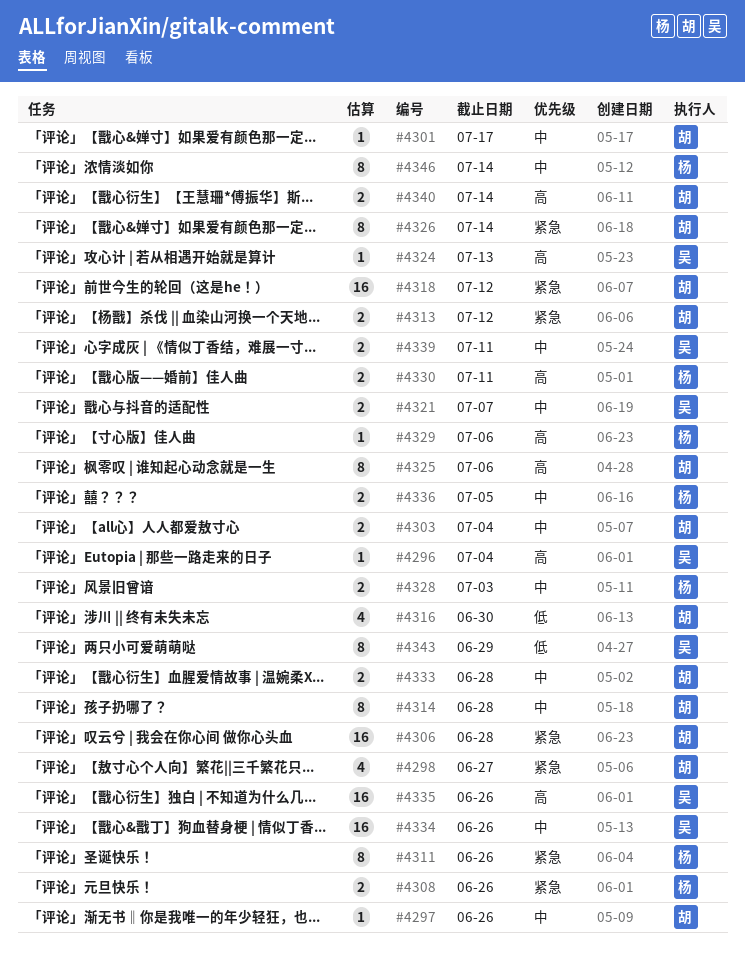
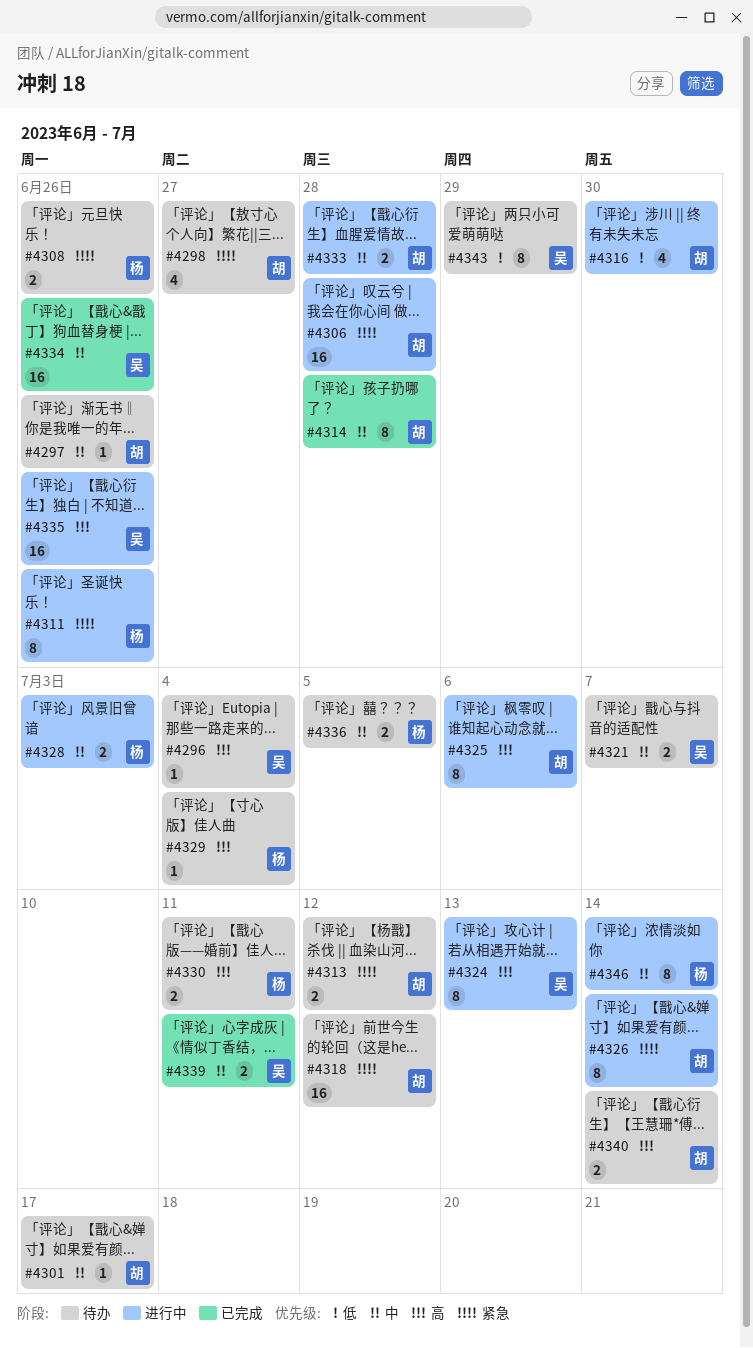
#4303: present -> none
#4324, estimate: 1 -> 8
#4329, due: Jul 6 -> Jul 4

